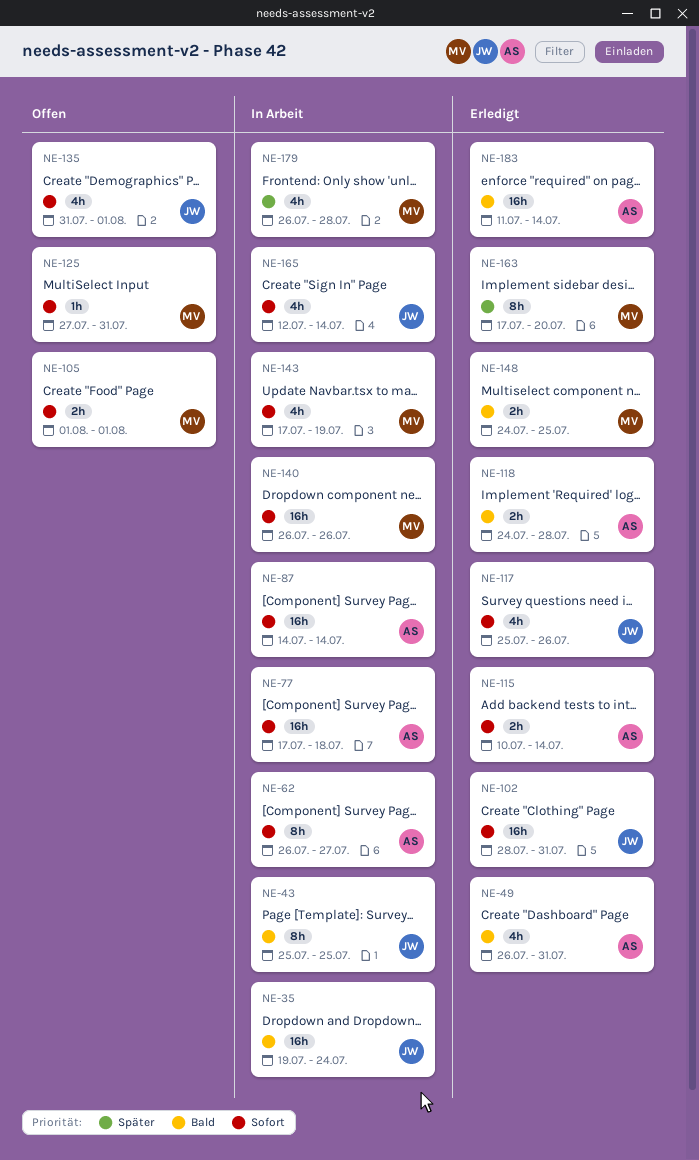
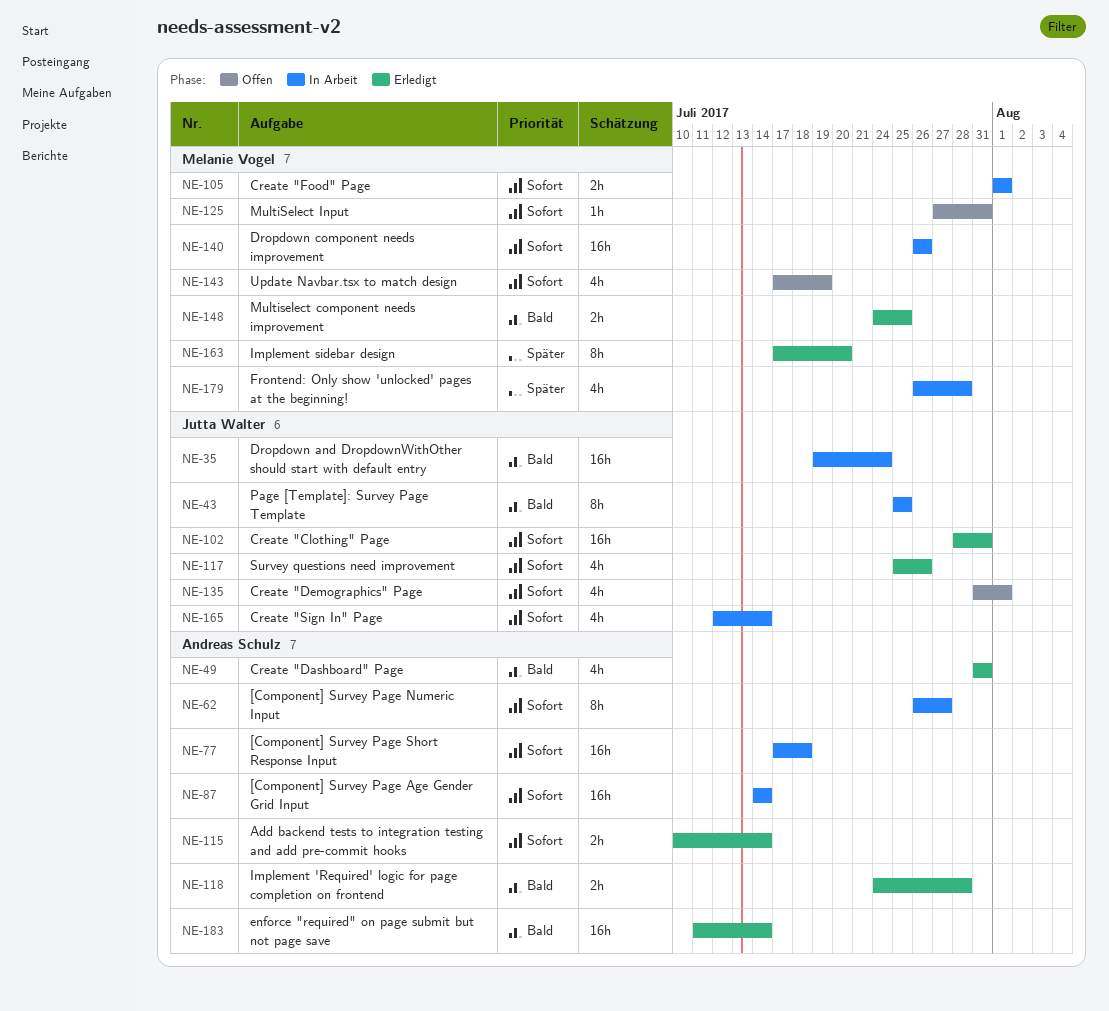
NE-49, start: Jul 26 -> Jul 31
NE-105, status: Offen -> In Arbeit
NE-143, status: In Arbeit -> Offen

